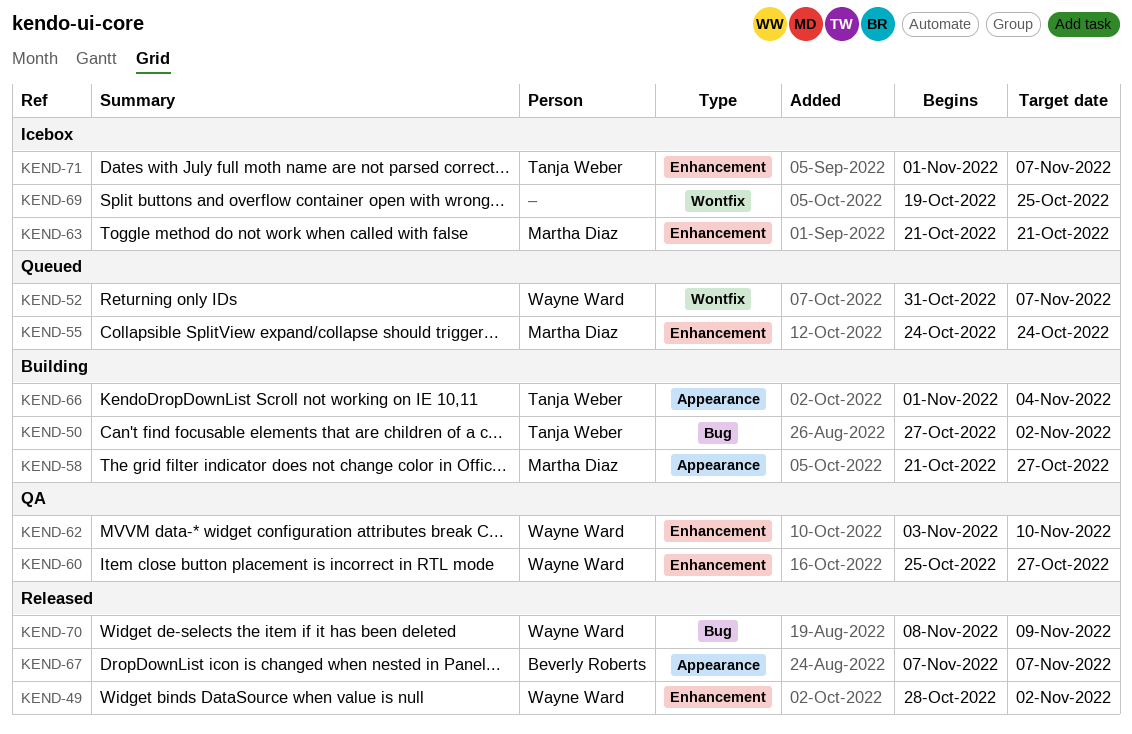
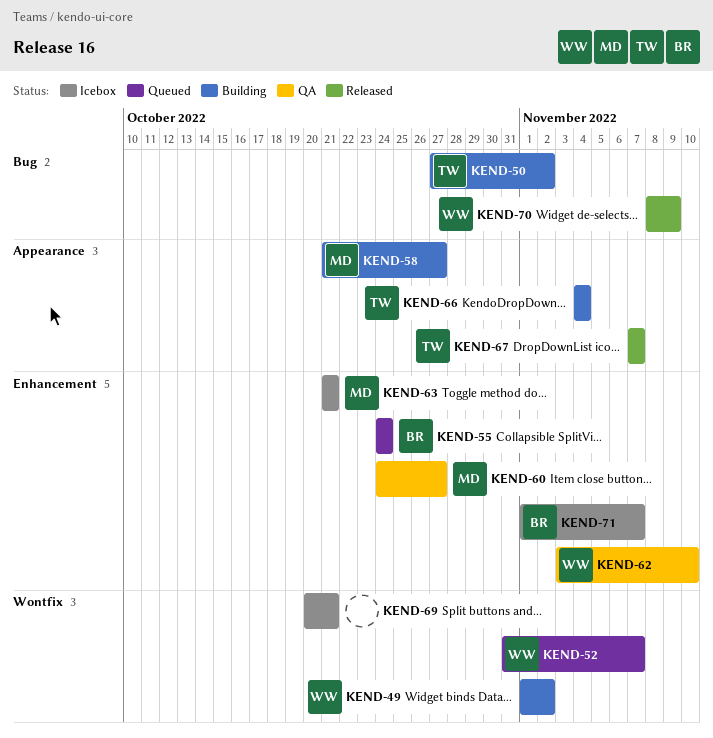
KEND-49, status: Released -> Building
KEND-49, label: Enhancement -> Wontfix
KEND-49, start: Oct 28 -> Nov 1
KEND-55, owner: Martha Diaz -> Beverly Roberts
KEND-60, owner: Wayne Ward -> Martha Diaz
KEND-60, start: Oct 25 -> Oct 24
KEND-66, start: Nov 1 -> Nov 4
KEND-67, owner: Beverly Roberts -> Tanja Weber
KEND-69, start: Oct 19 -> Oct 20
KEND-69, due: Oct 25 -> Oct 21
KEND-71, owner: Tanja Weber -> Beverly Roberts

